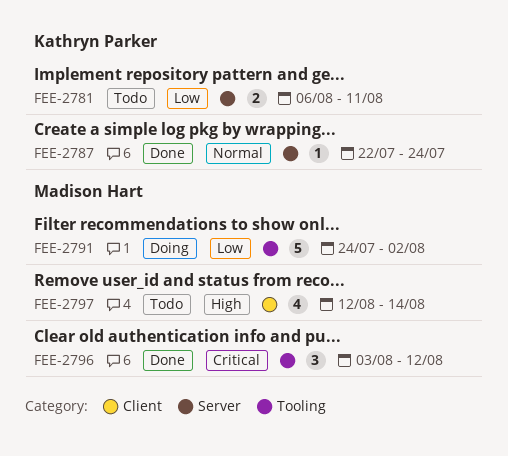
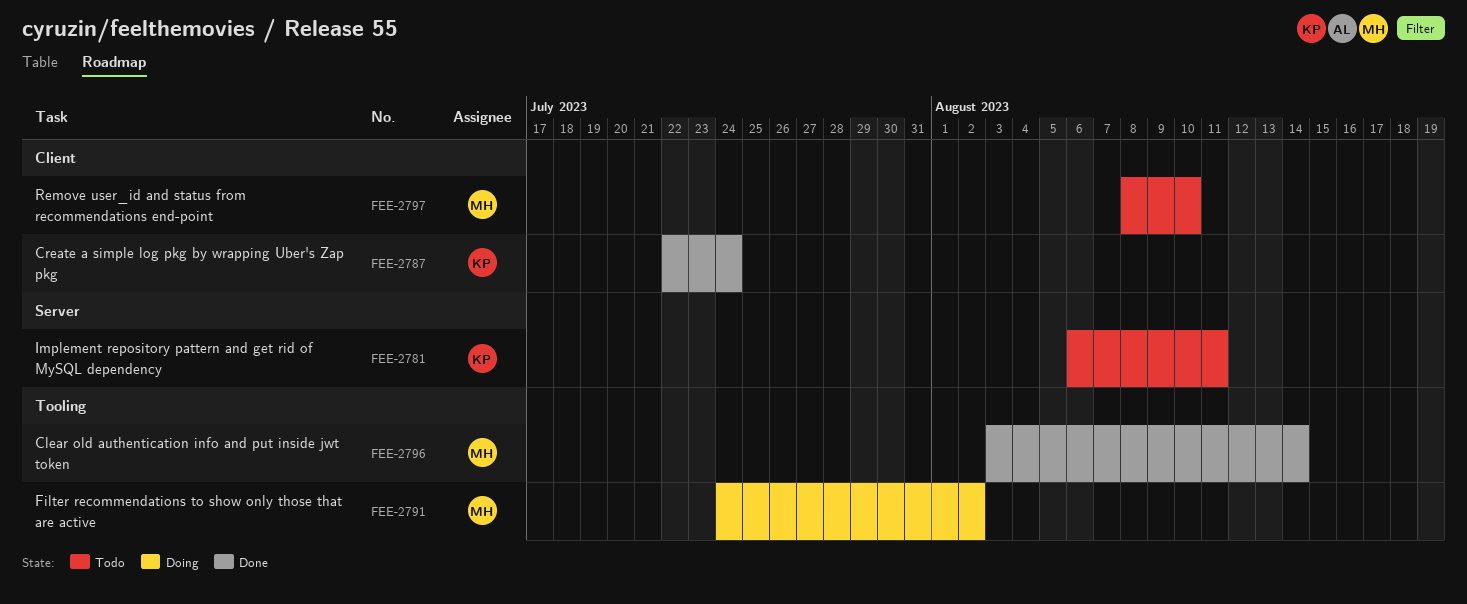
FEE-2787, label: Server -> Client
FEE-2796, due: Aug 12 -> Aug 14
FEE-2797, start: Aug 12 -> Aug 8
FEE-2797, due: Aug 14 -> Aug 10

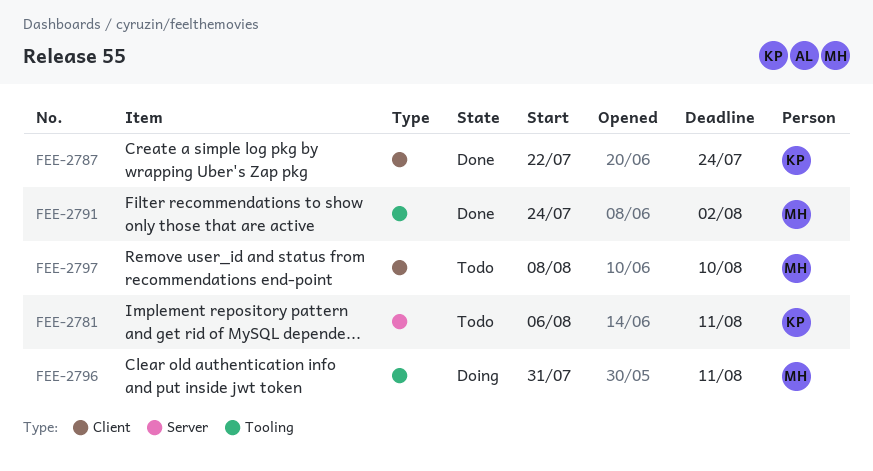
FEE-2791, status: Doing -> Done
FEE-2796, status: Done -> Doing
FEE-2796, start: Aug 3 -> Jul 31
FEE-2796, due: Aug 14 -> Aug 11

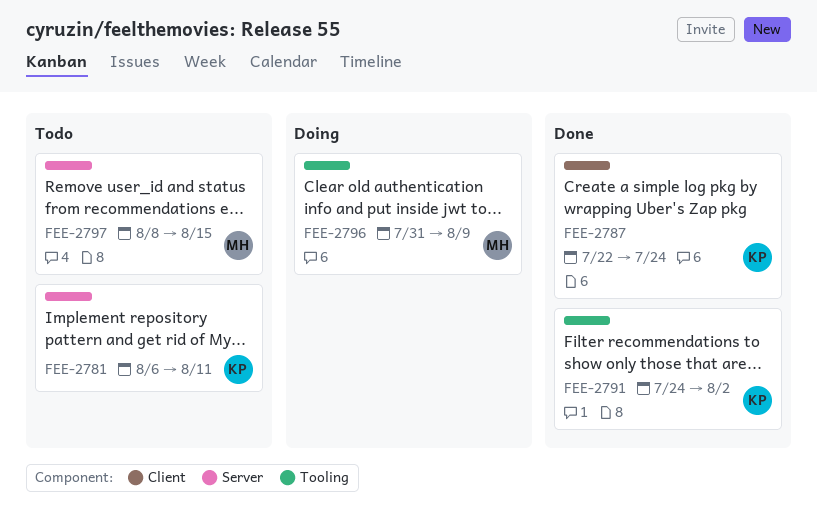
FEE-2791, owner: MH -> KP
FEE-2796, due: Aug 11 -> Aug 9
FEE-2797, label: Client -> Server
FEE-2797, due: Aug 10 -> Aug 15

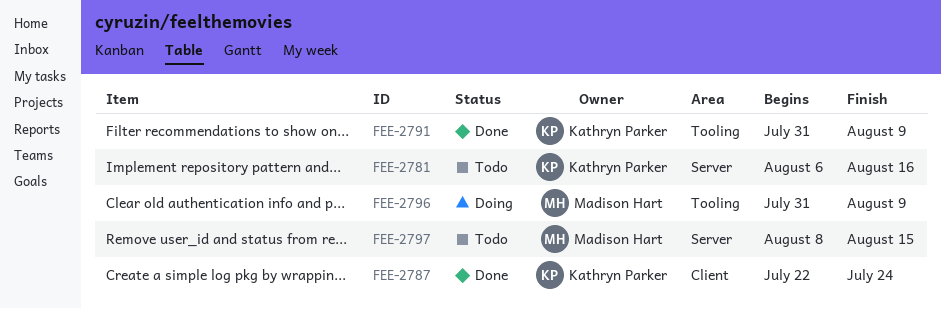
FEE-2781, due: Aug 11 -> Aug 16
FEE-2791, start: Jul 24 -> Jul 31
FEE-2791, due: Aug 2 -> Aug 9

